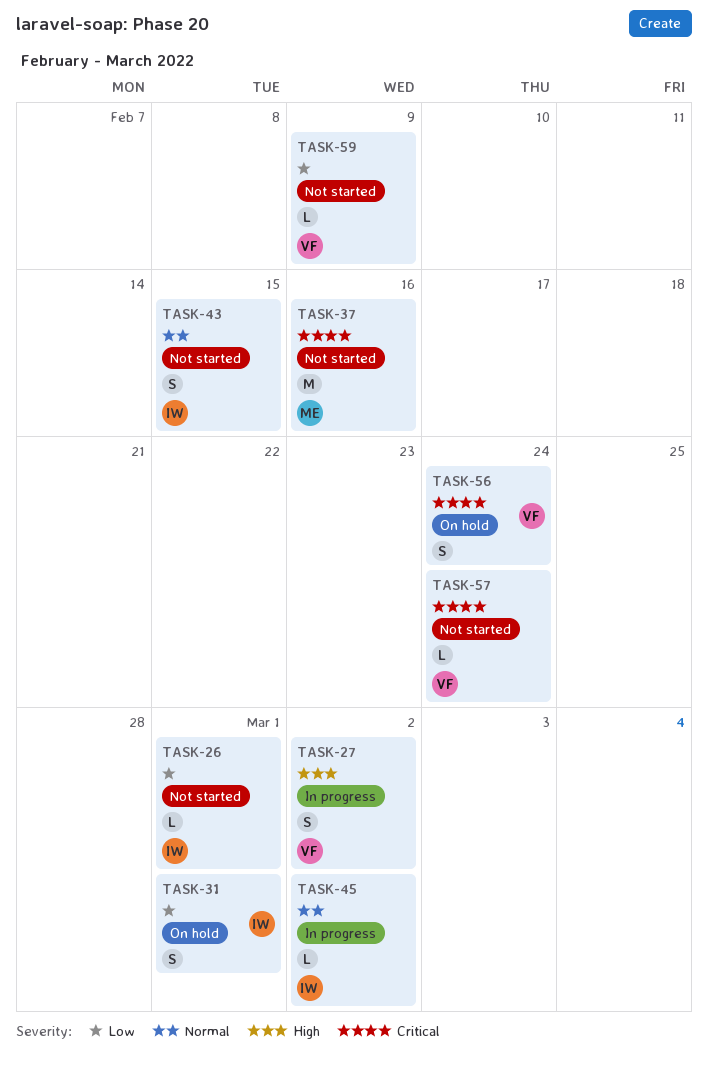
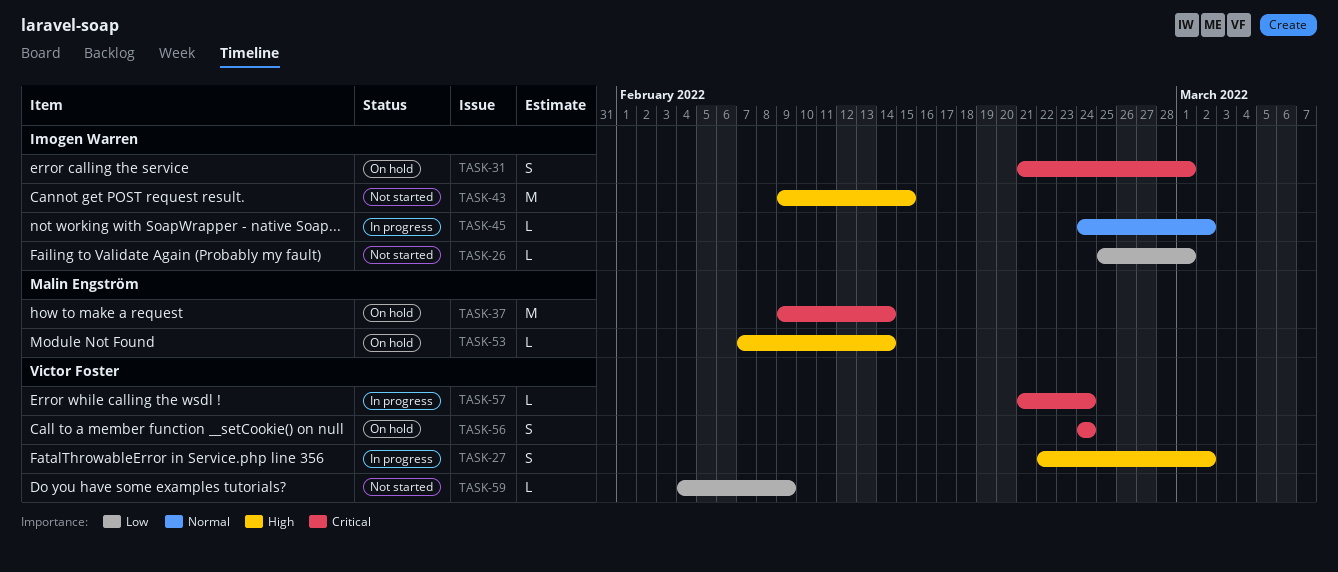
TASK-31, priority: Low -> Critical
TASK-37, status: Not started -> On hold
TASK-37, due: Feb 16 -> Feb 14
TASK-43, priority: Normal -> High
TASK-43, estimate: S -> M
TASK-53: none -> present
TASK-57, status: Not started -> In progress

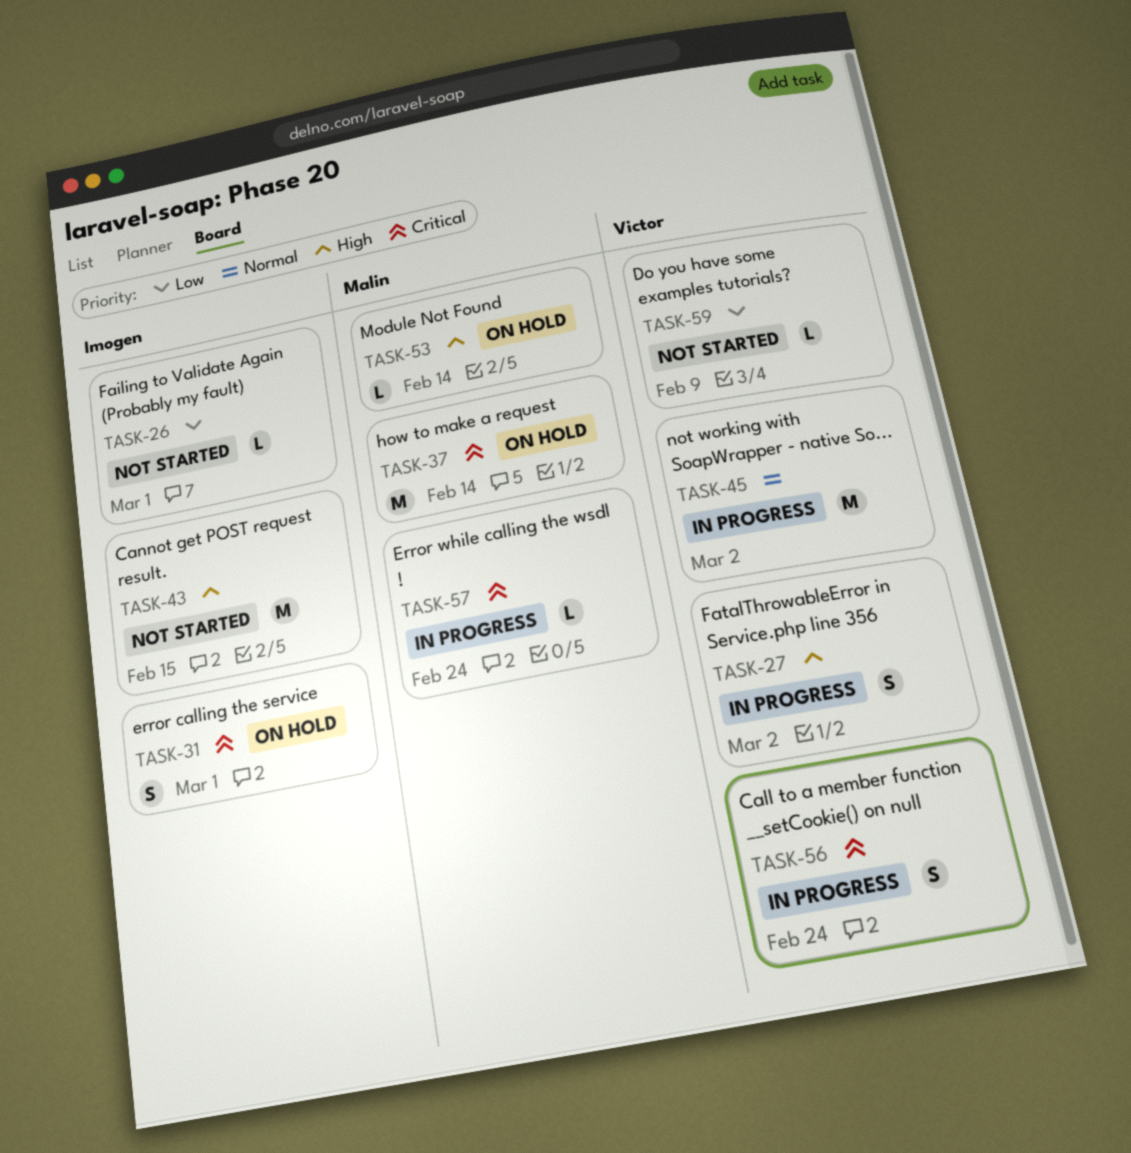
TASK-45, owner: Imogen Warren -> Victor Foster
TASK-45, estimate: L -> M
TASK-56, status: On hold -> In progress
TASK-57, owner: Victor Foster -> Malin Engström

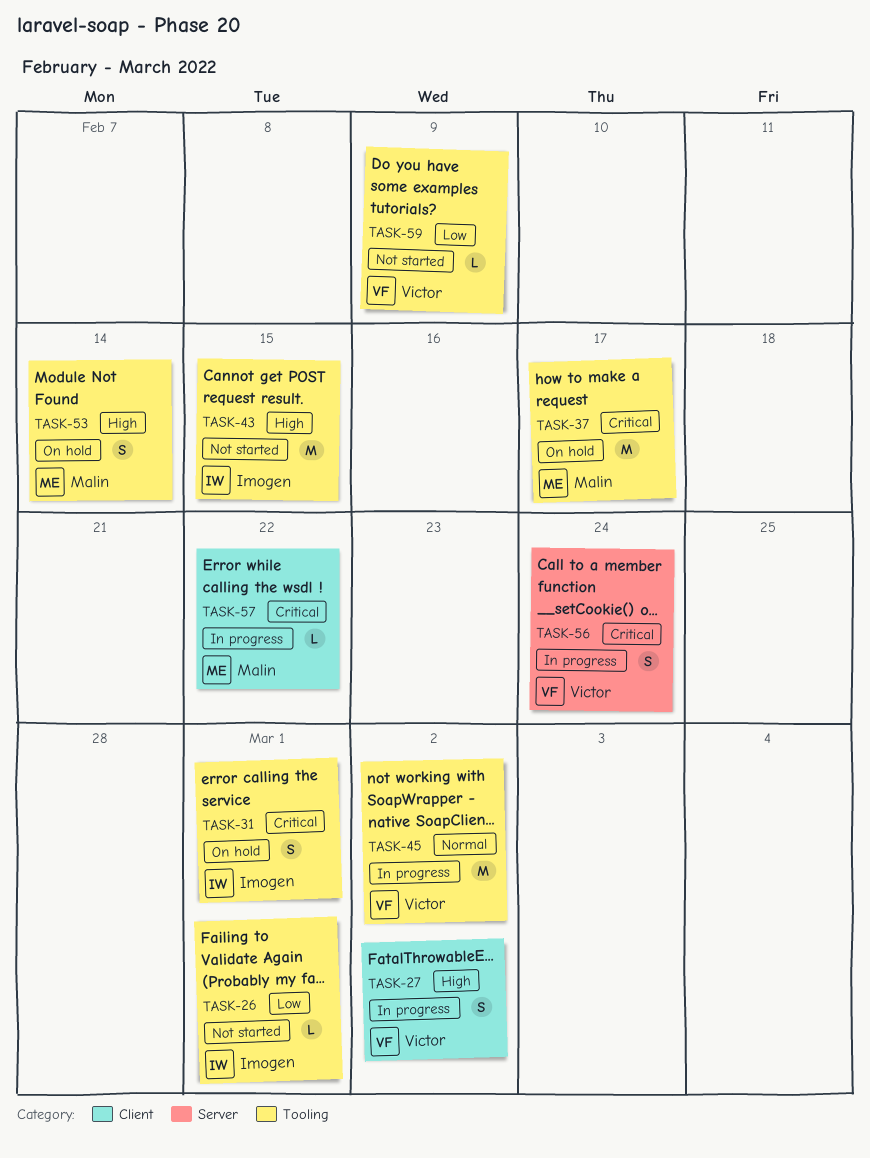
TASK-37, due: Feb 14 -> Feb 17
TASK-53, estimate: L -> S
TASK-57, due: Feb 24 -> Feb 22

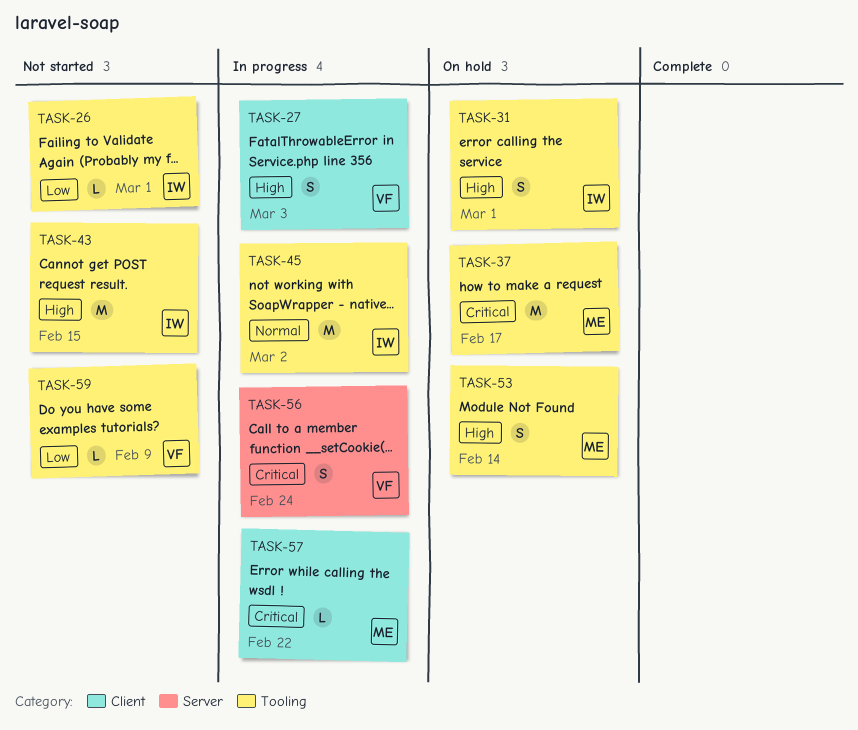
TASK-27, due: Mar 2 -> Mar 3
TASK-31, priority: Critical -> High
TASK-45, owner: Victor -> Imogen

